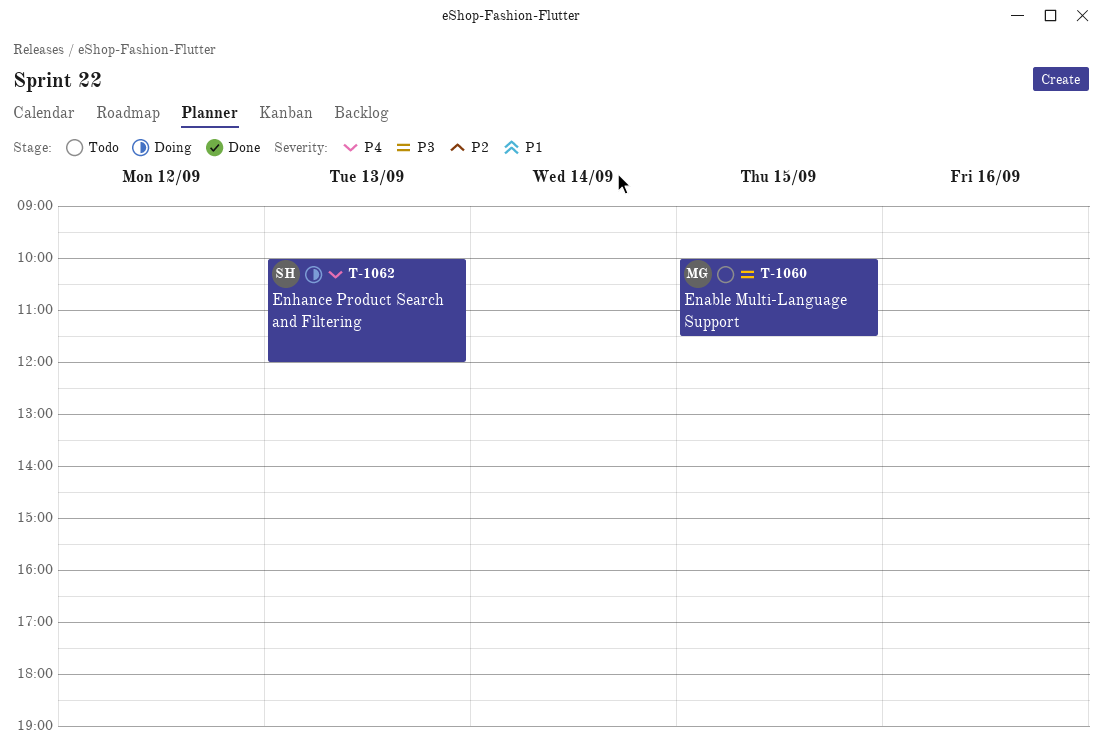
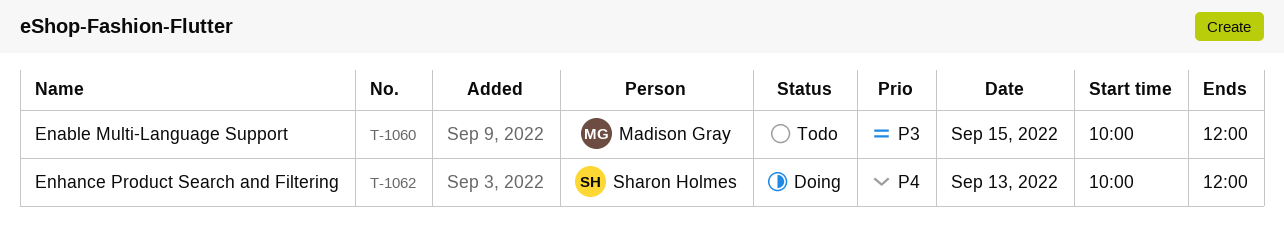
T-1060, ends: 11:30 -> 12:00

